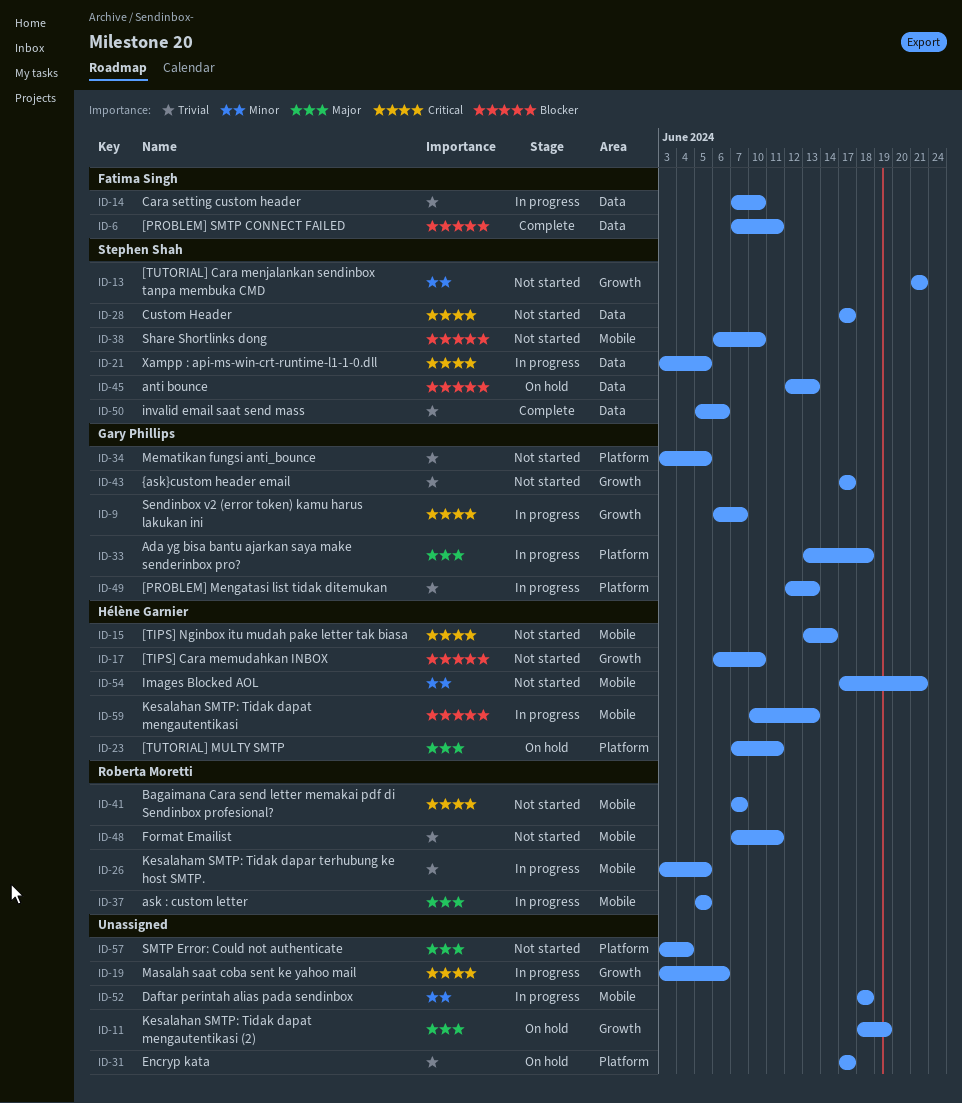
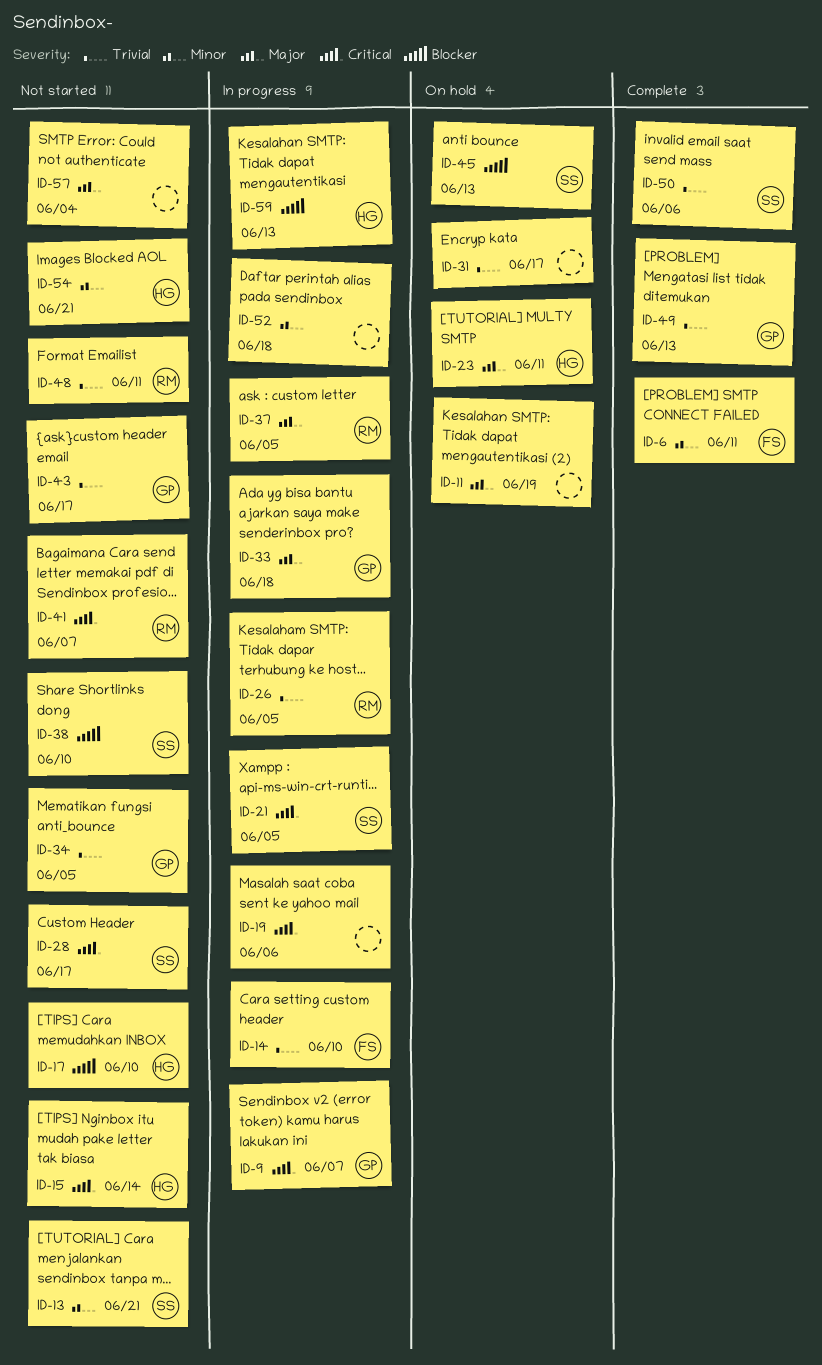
ID-6, priority: Blocker -> Minor
ID-49, status: In progress -> Complete

